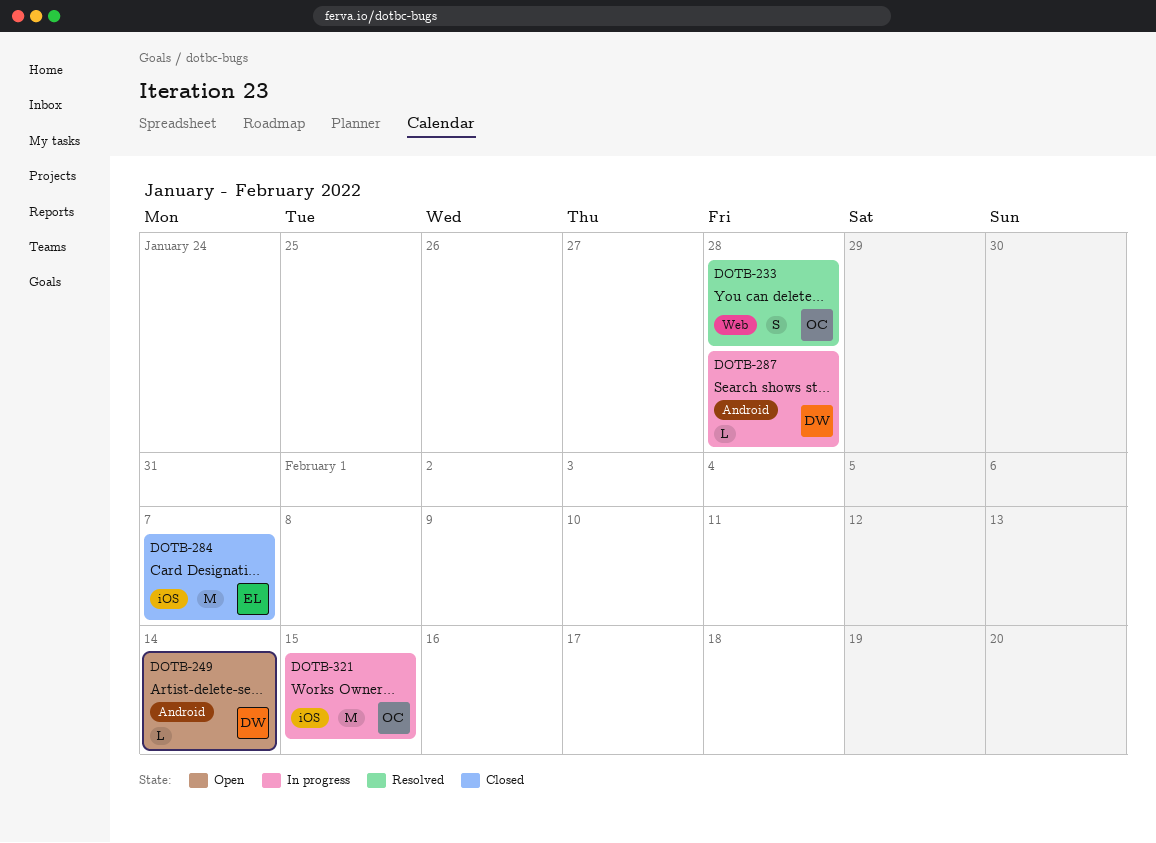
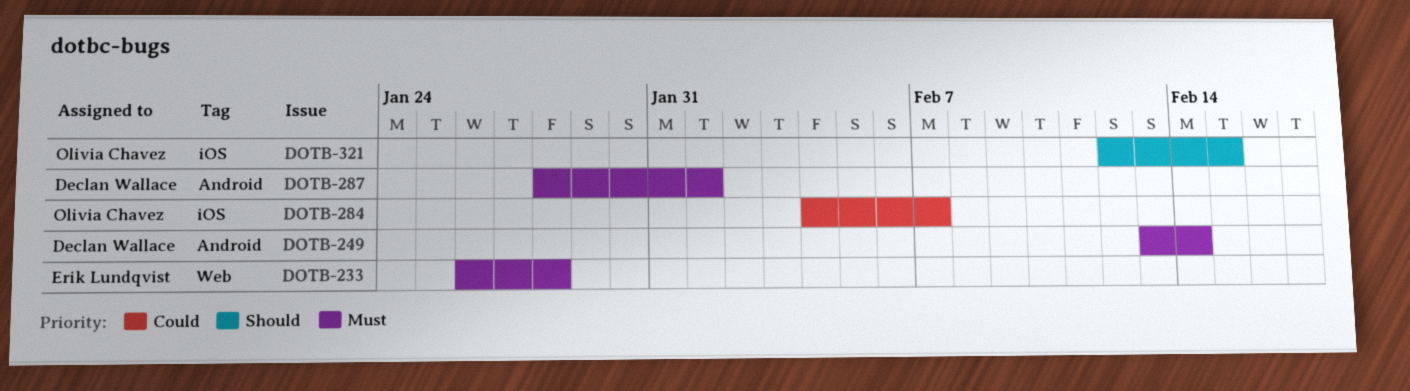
DOTB-233, owner: Olivia Chavez -> Erik Lundqvist
DOTB-284, owner: Erik Lundqvist -> Olivia Chavez
DOTB-287, due: Jan 28 -> Feb 1

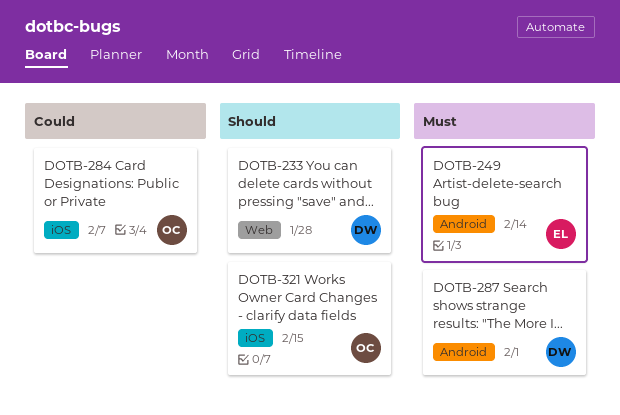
DOTB-233, owner: Erik Lundqvist -> Declan Wallace
DOTB-233, priority: Must -> Should
DOTB-249, owner: Declan Wallace -> Erik Lundqvist

